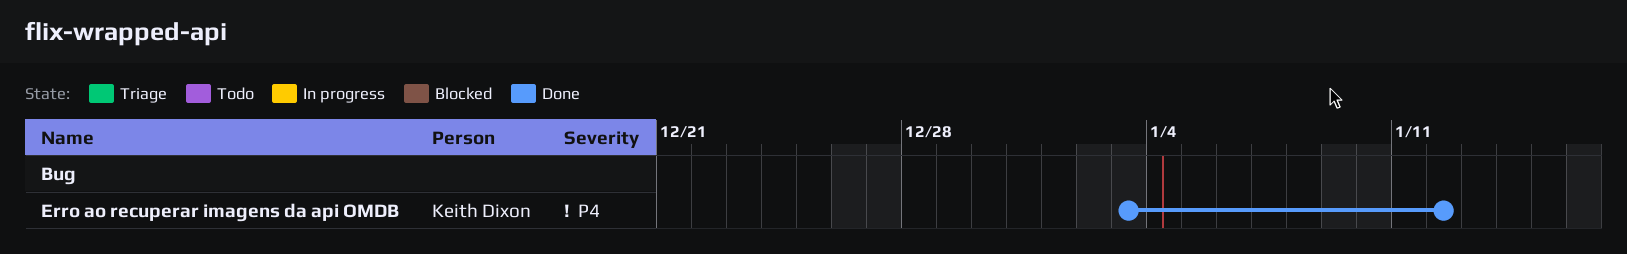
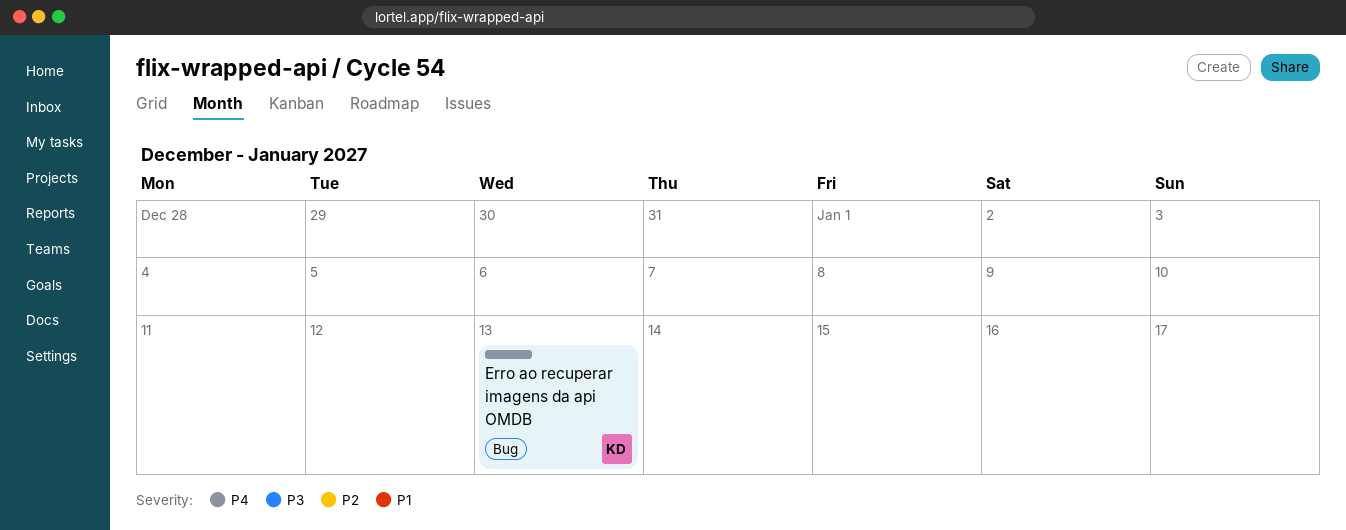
Erro ao recuperar imagens da api OMDB, due: Jan 12 -> Jan 13

